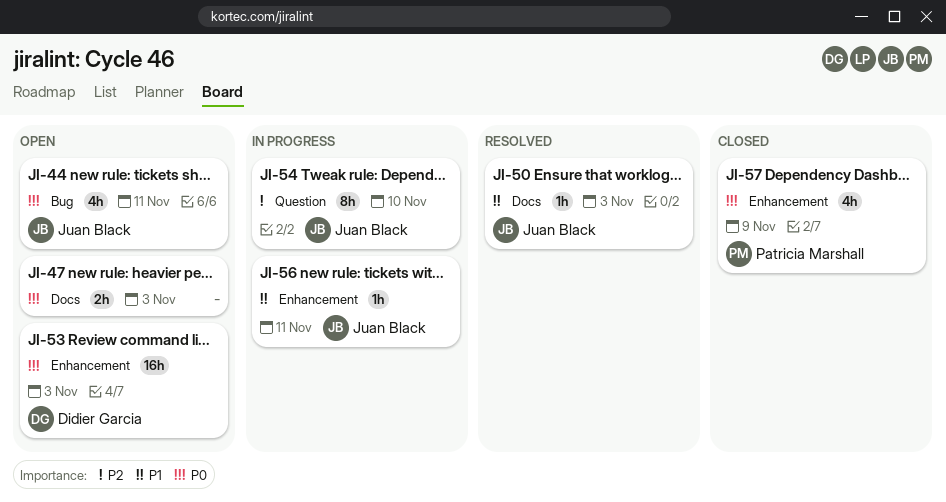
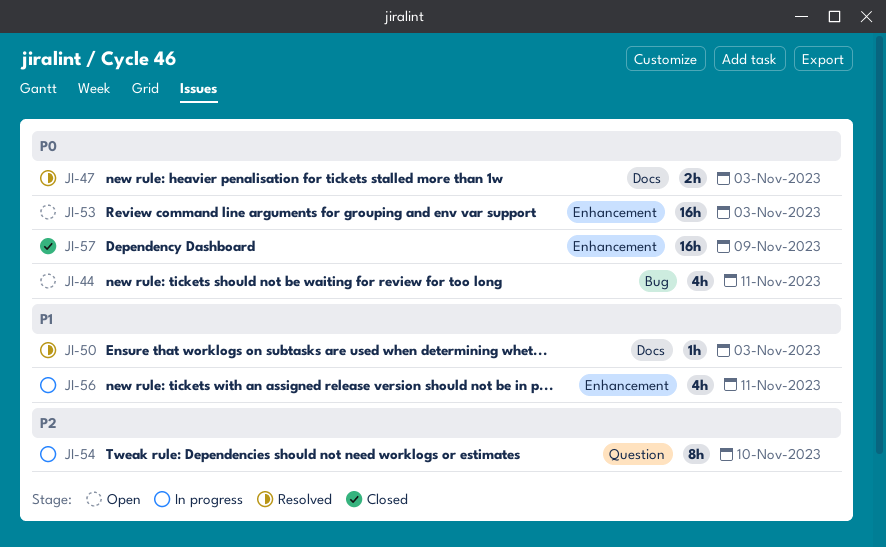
JI-47, status: Open -> Resolved
JI-56, estimate: 1h -> 4h
JI-57, estimate: 4h -> 16h

